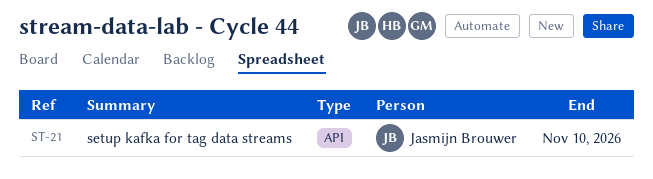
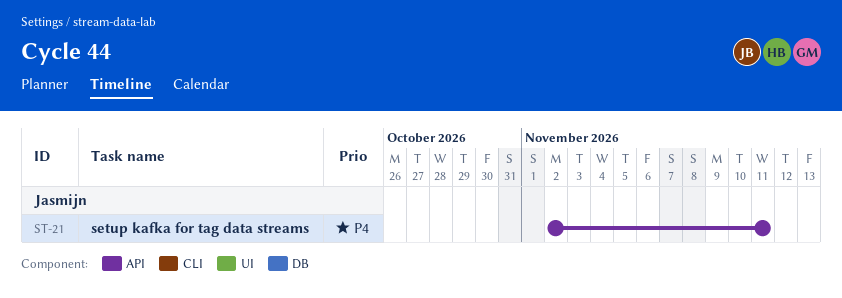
ST-21, due: Nov 10 -> Nov 11

